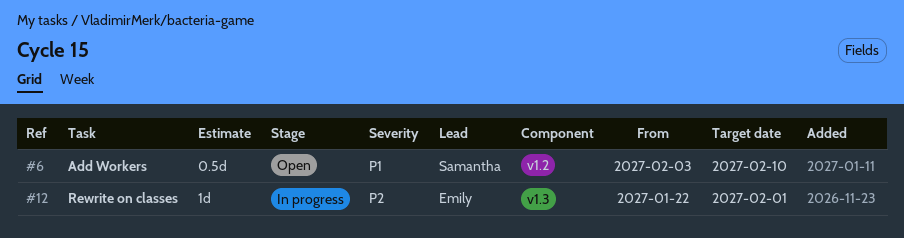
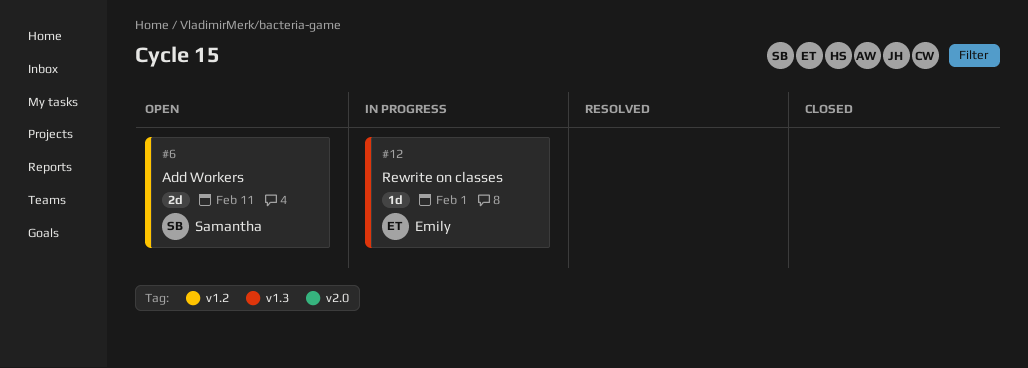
#6, estimate: 0.5d -> 2d
#6, due: Feb 10 -> Feb 11

